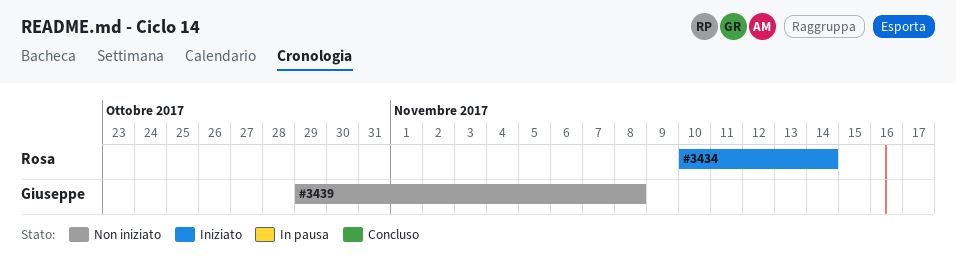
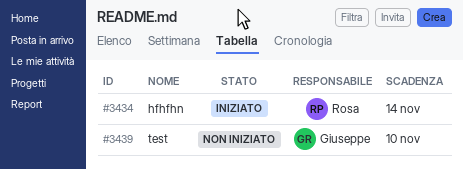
#3439, due: Nov 8 -> Nov 10

